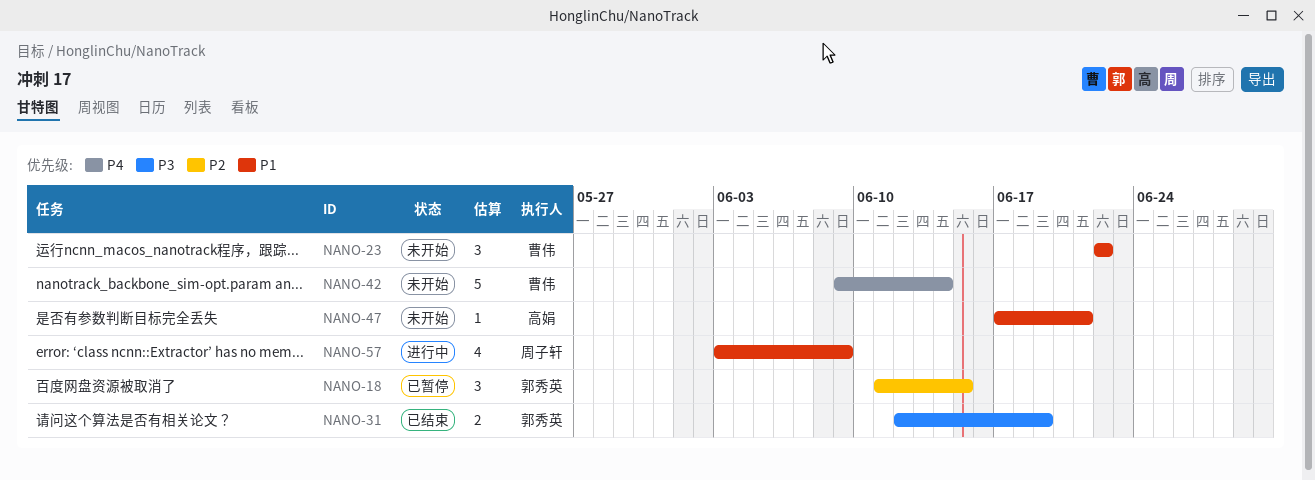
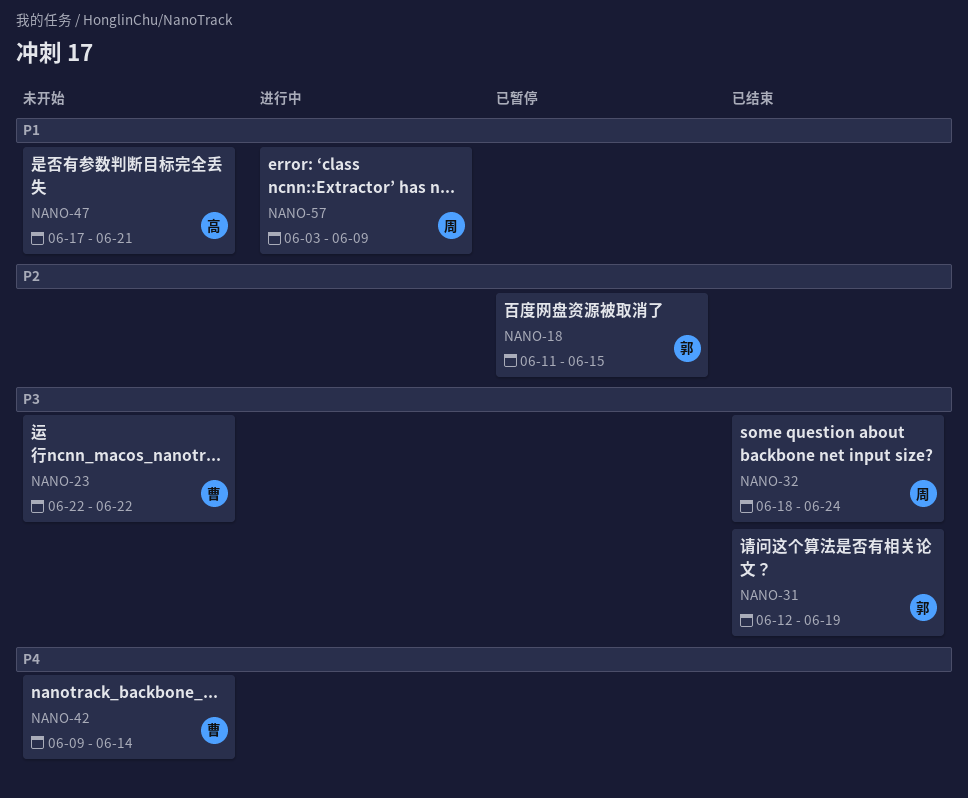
NANO-23, priority: P1 -> P3
NANO-32: none -> present

